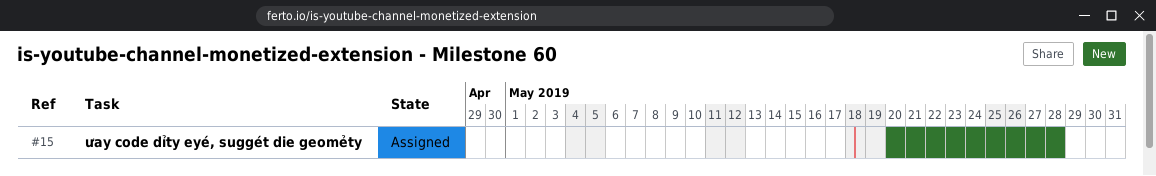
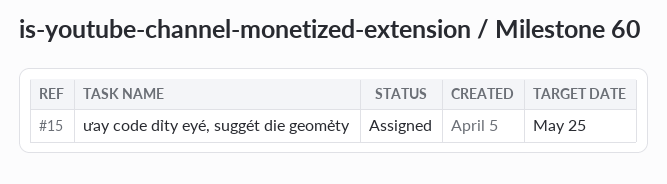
#15, due: May 28 -> May 25

